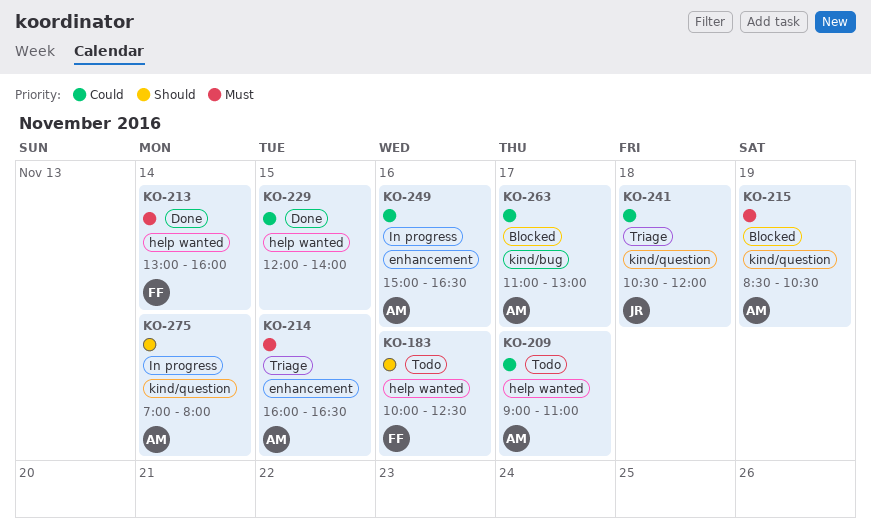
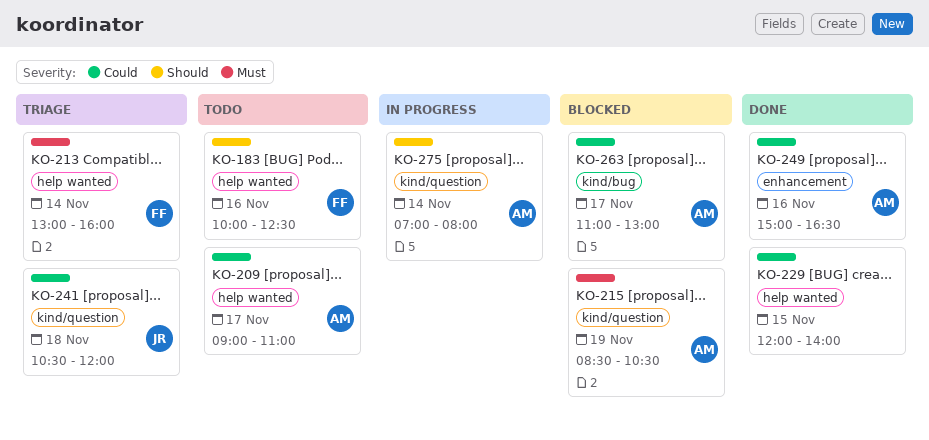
KO-213, status: Done -> Triage
KO-214: present -> none
KO-249, status: In progress -> Done

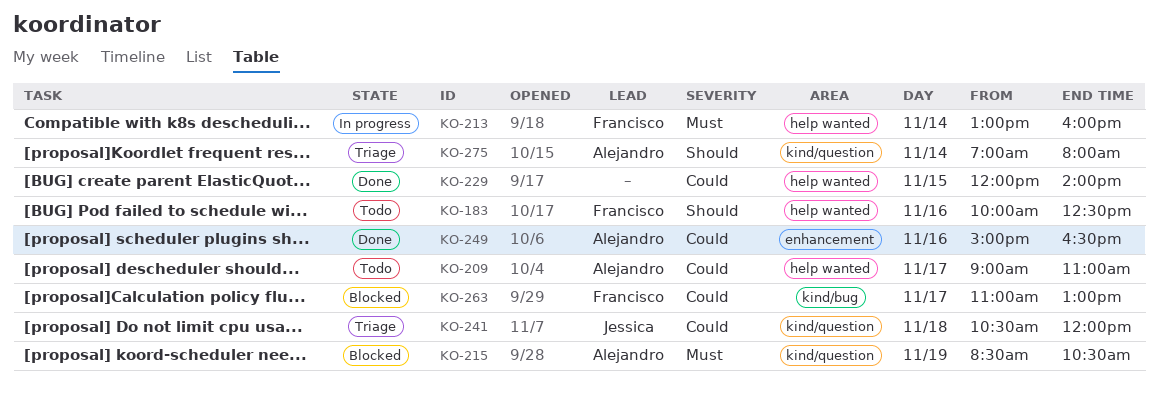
KO-213, status: Triage -> In progress
KO-263, owner: Alejandro -> Francisco
KO-275, status: In progress -> Triage

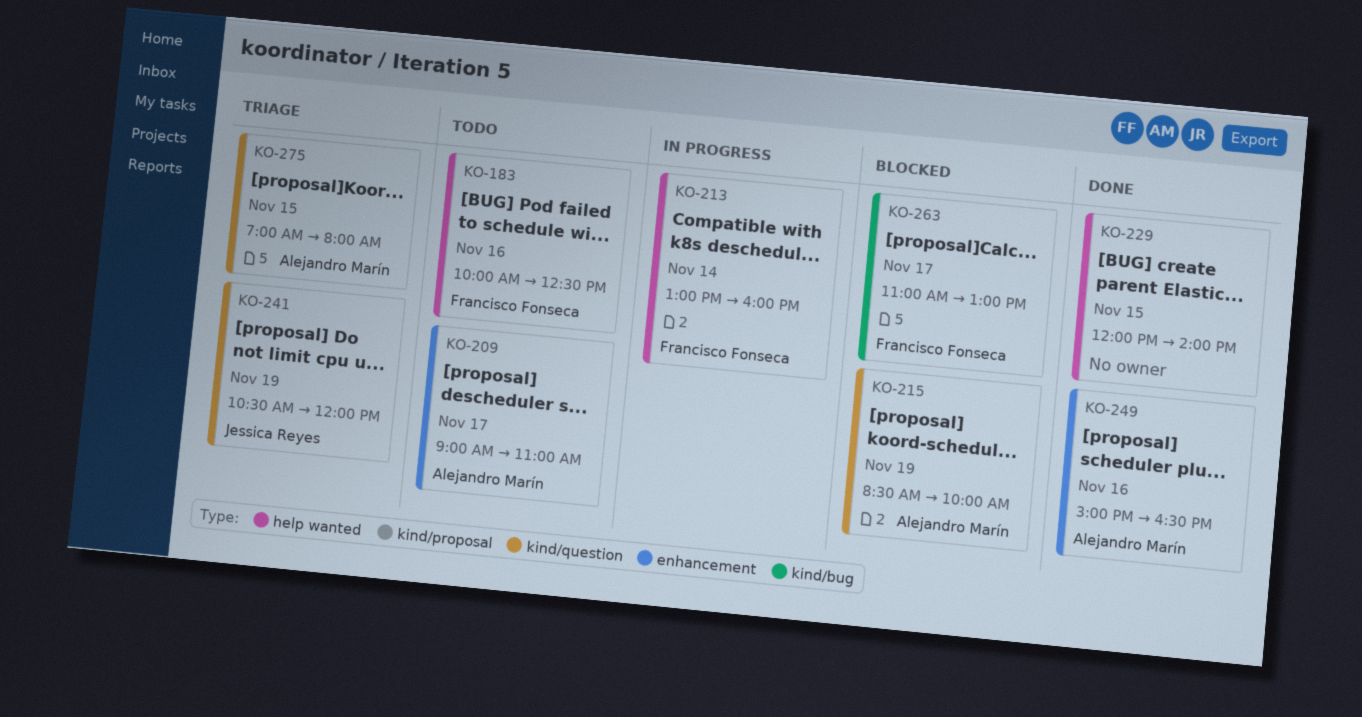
KO-209, label: help wanted -> enhancement
KO-215, ends: 10:30 -> 10:00
KO-241, day: Nov 18 -> Nov 19
KO-275, day: Nov 14 -> Nov 15

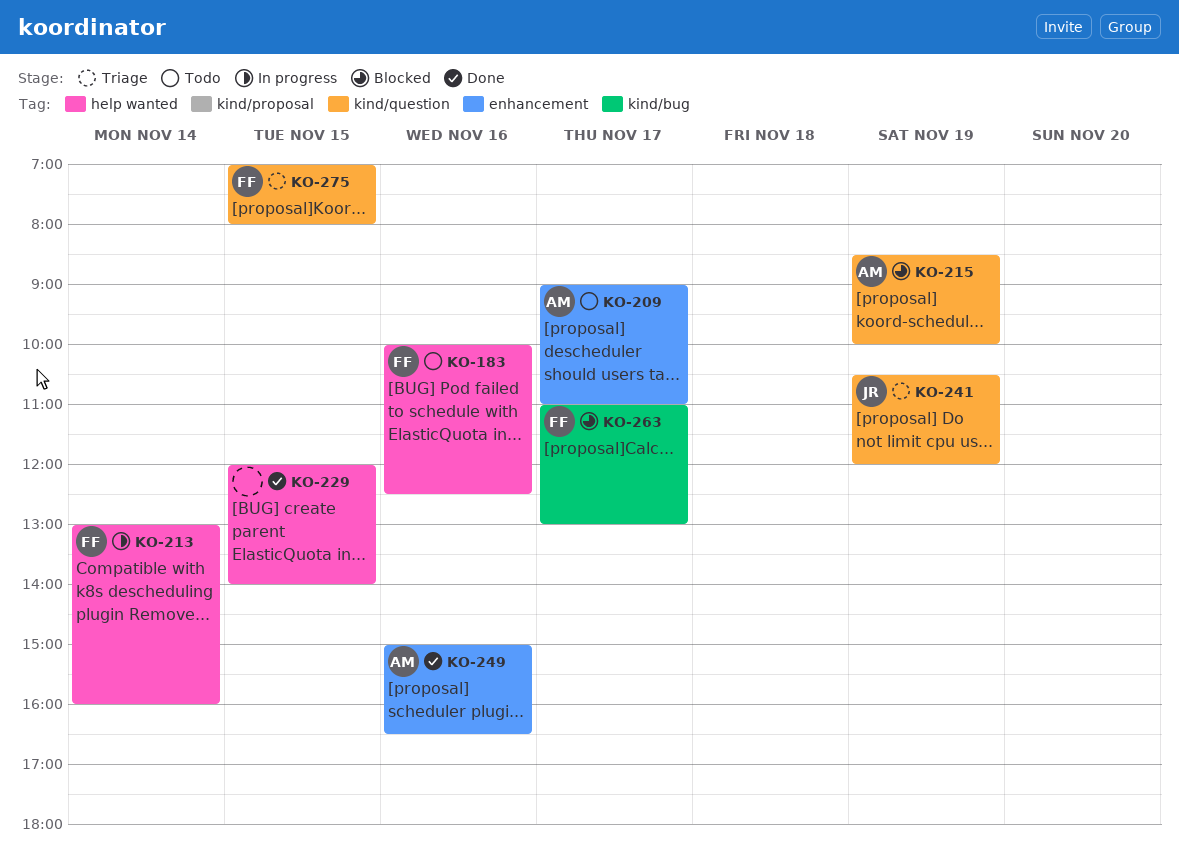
KO-275, owner: Alejandro Marín -> Francisco Fonseca

